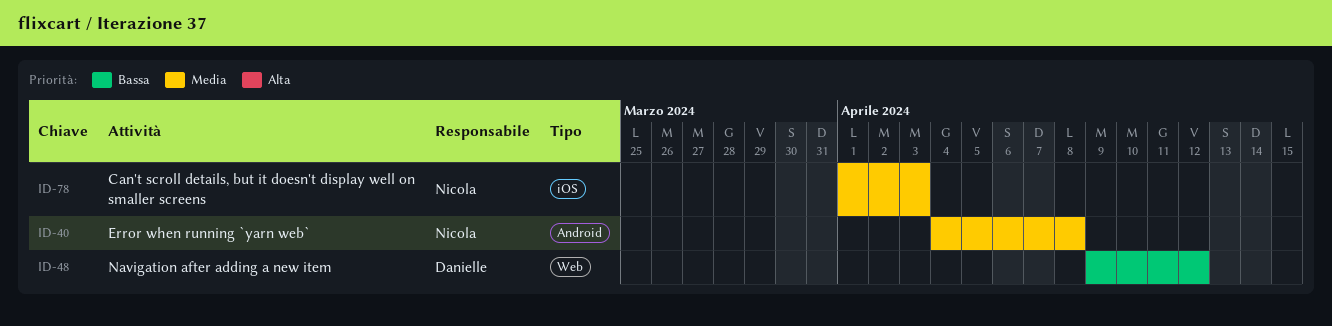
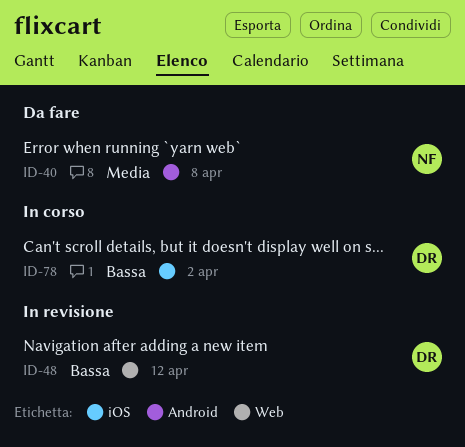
ID-78, owner: Nicola -> Danielle
ID-78, priority: Media -> Bassa
ID-78, due: Apr 3 -> Apr 2

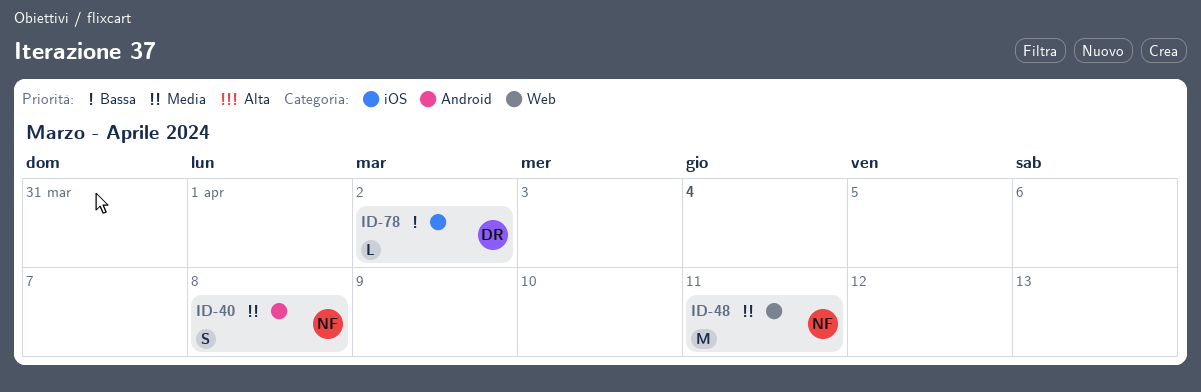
ID-48, owner: DR -> NF
ID-48, priority: Bassa -> Media
ID-48, due: Apr 12 -> Apr 11

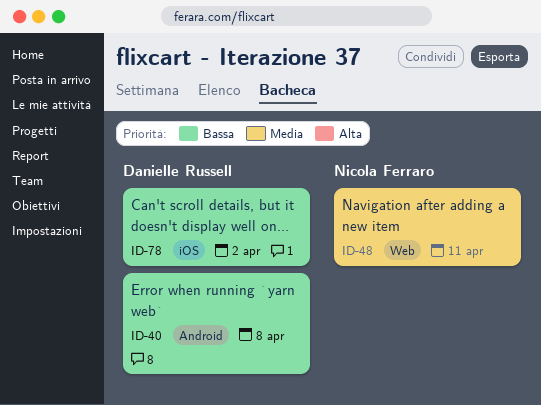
ID-40, owner: Nicola Ferraro -> Danielle Russell
ID-40, priority: Media -> Bassa

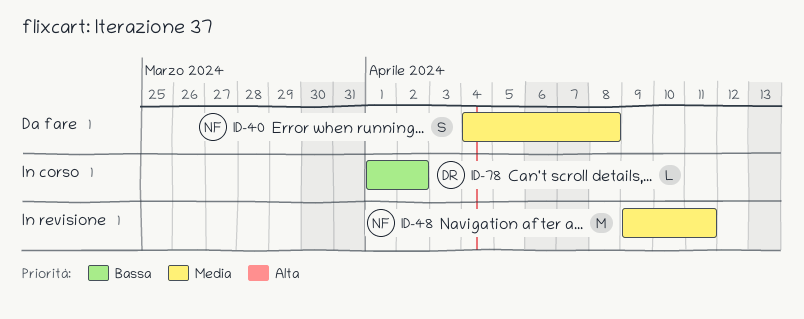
ID-40, owner: Danielle Russell -> Nicola Ferraro
ID-40, priority: Bassa -> Media

